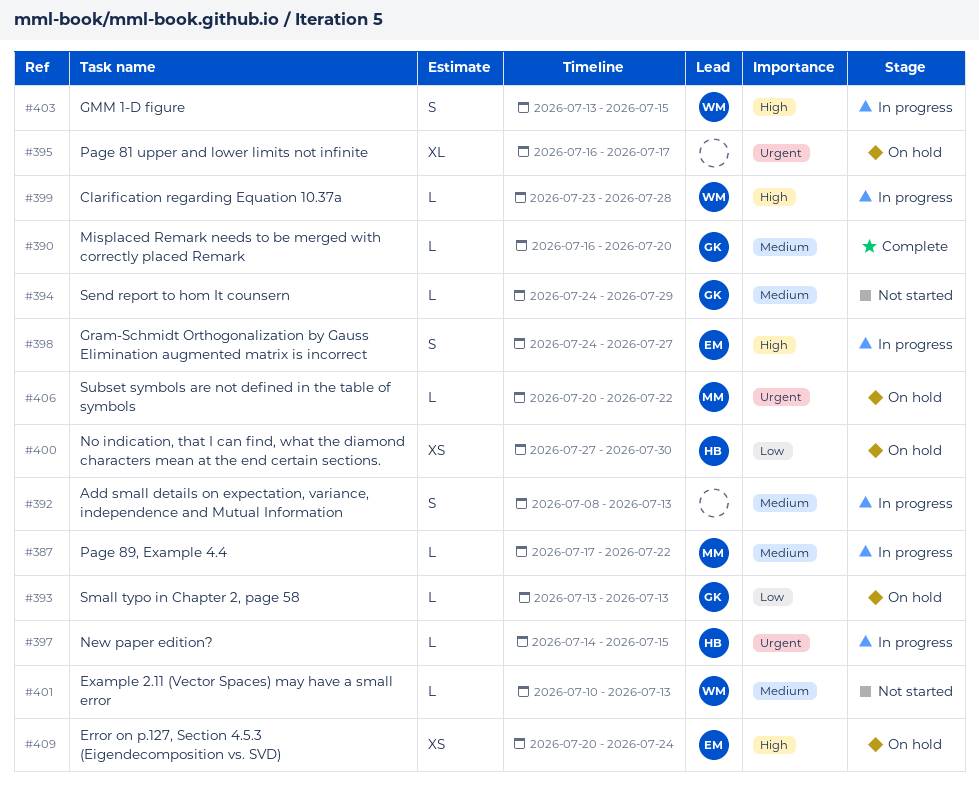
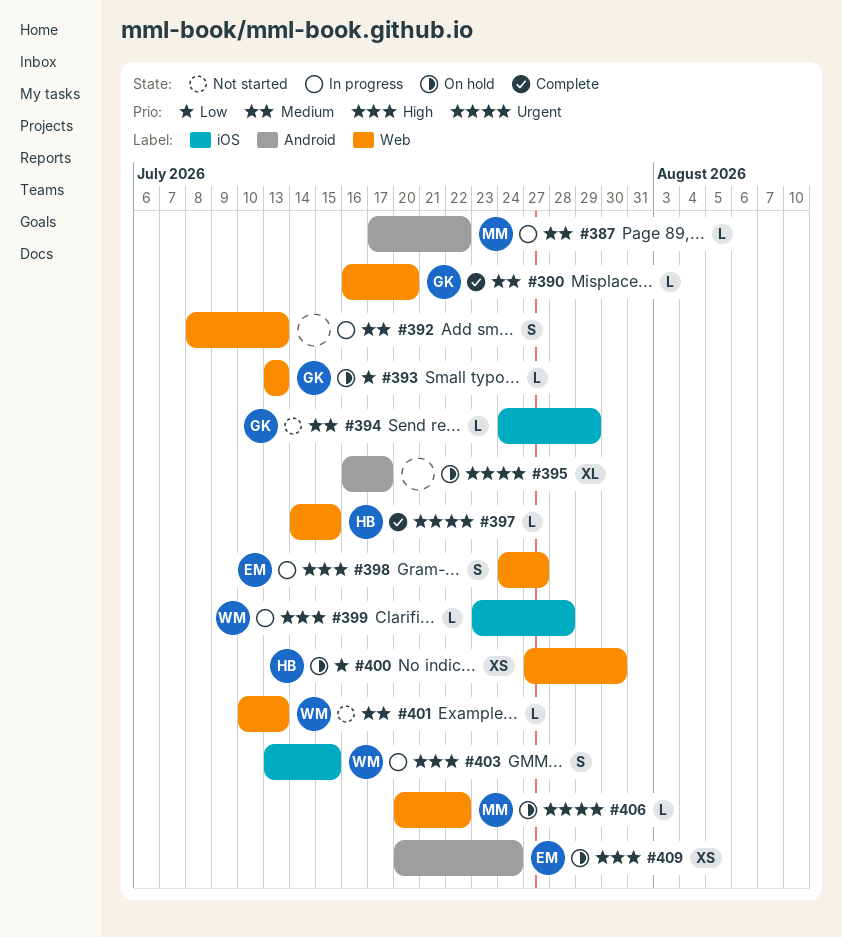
#397, status: In progress -> Complete

